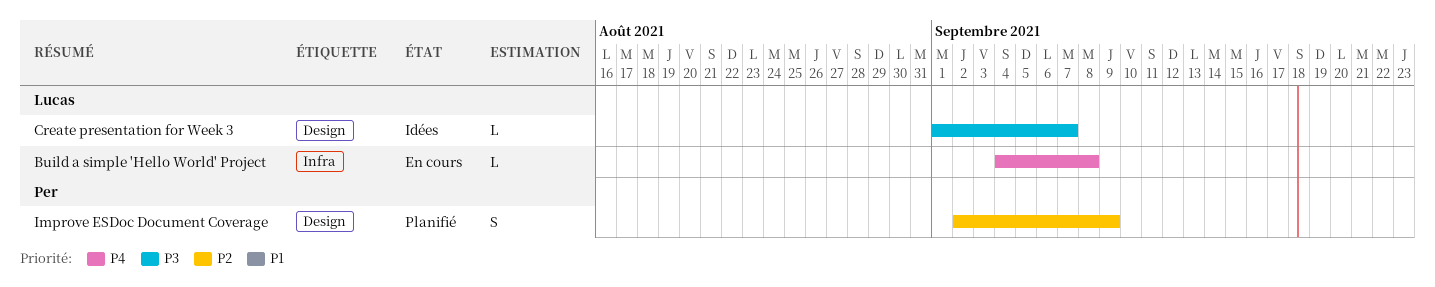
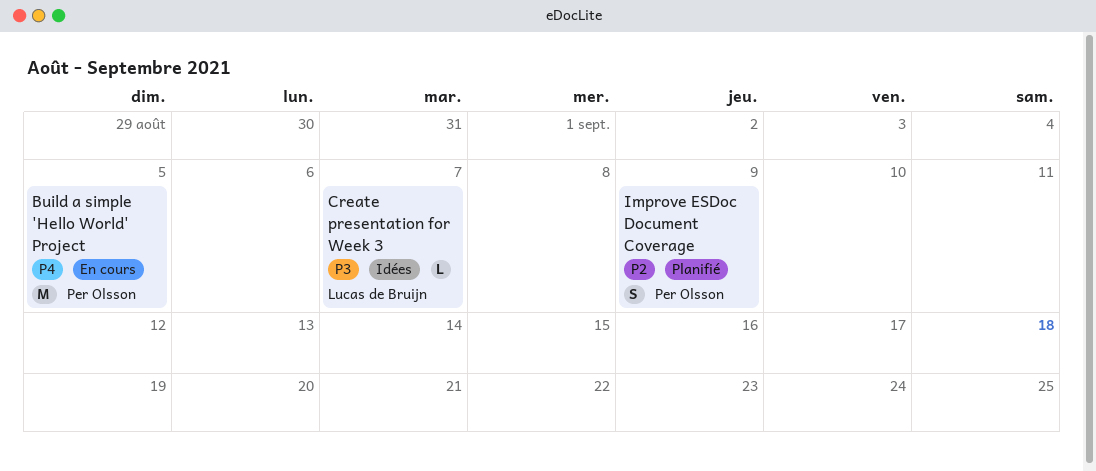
Build a simple 'Hello World' Project, owner: Lucas de Bruijn -> Per Olsson
Build a simple 'Hello World' Project, estimate: L -> M
Build a simple 'Hello World' Project, due: Sep 8 -> Sep 5

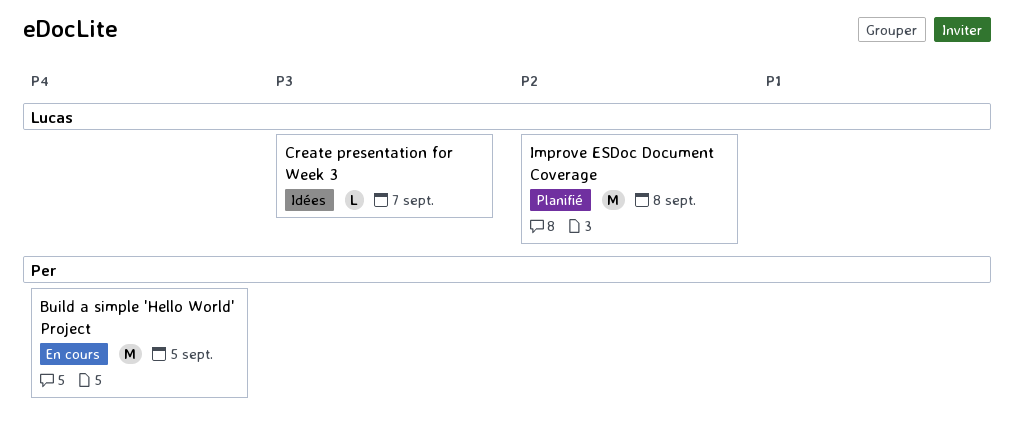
Improve ESDoc Document Coverage, owner: Per Olsson -> Lucas de Bruijn
Improve ESDoc Document Coverage, estimate: S -> M
Improve ESDoc Document Coverage, due: Sep 9 -> Sep 8

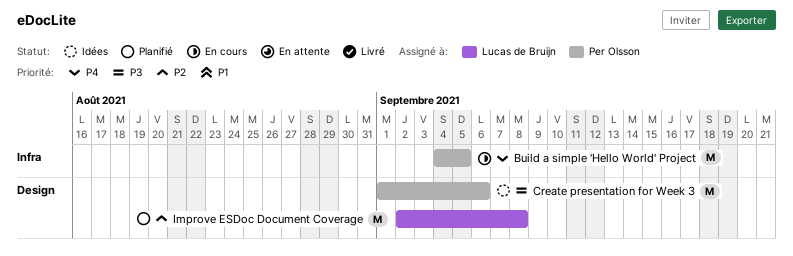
Create presentation for Week 3, owner: Lucas de Bruijn -> Per Olsson
Create presentation for Week 3, estimate: L -> M
Create presentation for Week 3, due: Sep 7 -> Sep 6

